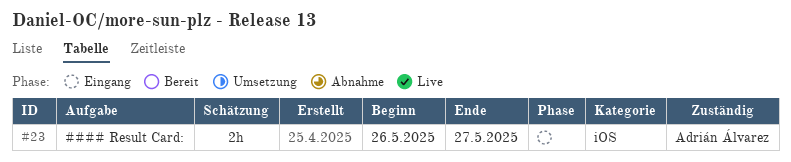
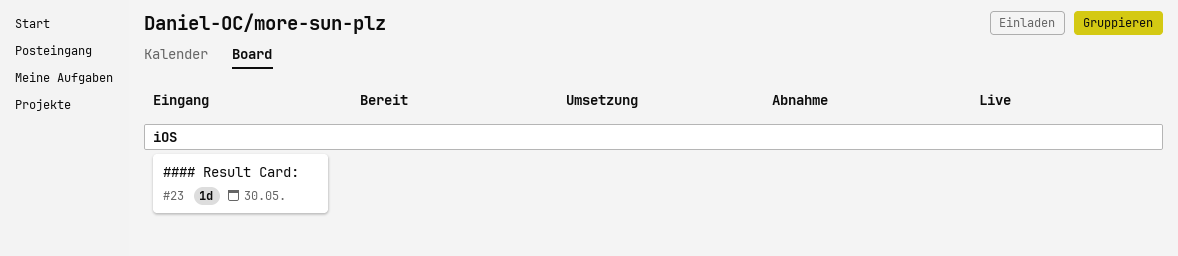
#23, estimate: 2h -> 1d
#23, due: May 27 -> May 30

